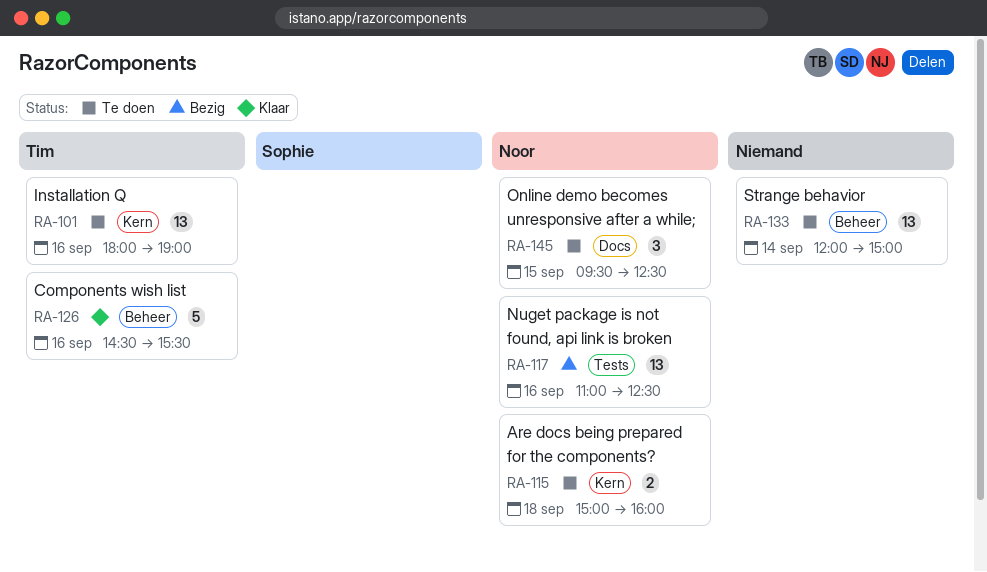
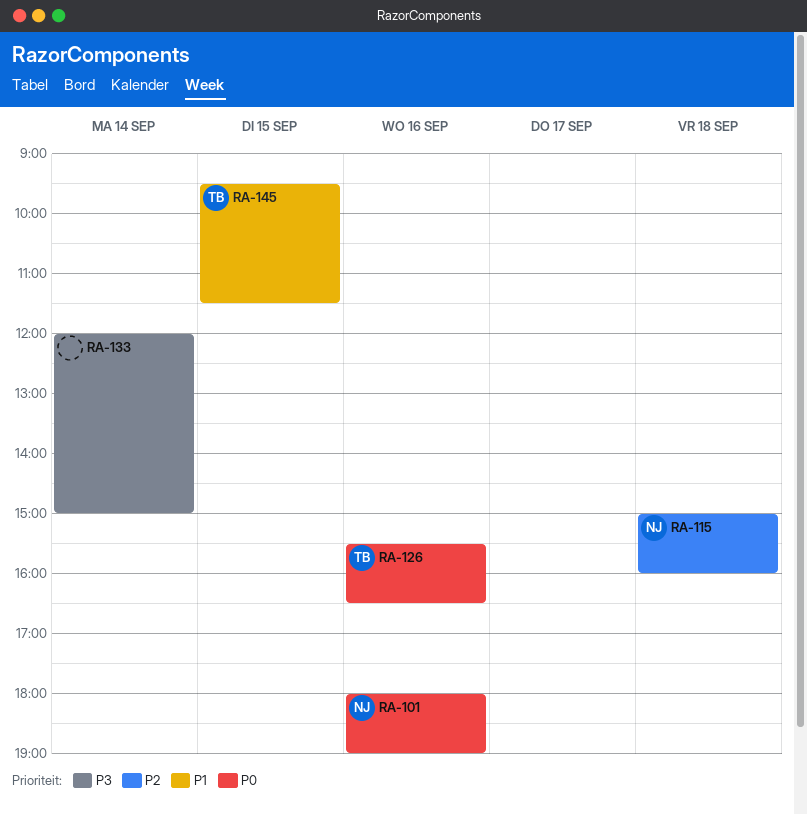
RA-101, owner: Tim -> Noor
RA-117: present -> none
RA-126, begins: 14:30 -> 15:30
RA-126, ends: 15:30 -> 16:30
RA-145, owner: Noor -> Tim
RA-145, ends: 12:30 -> 11:30

